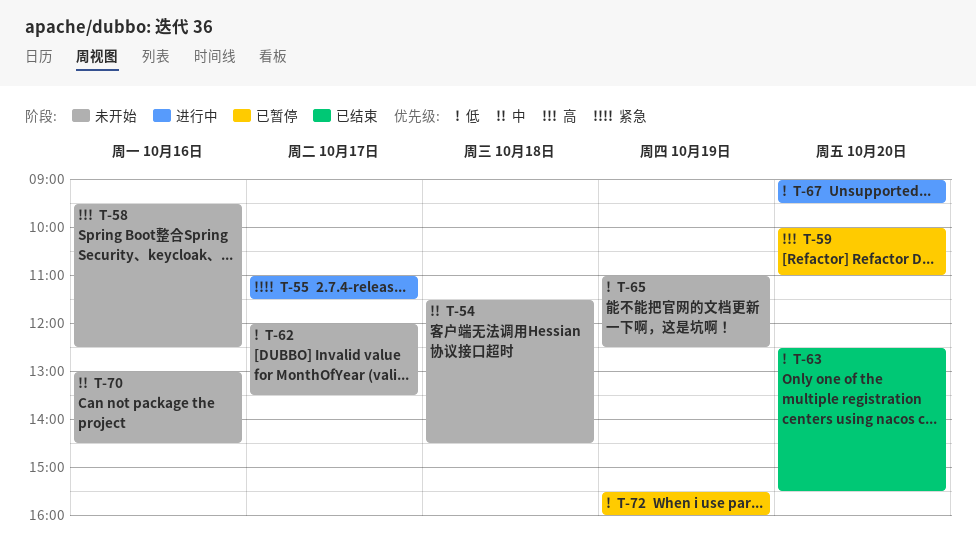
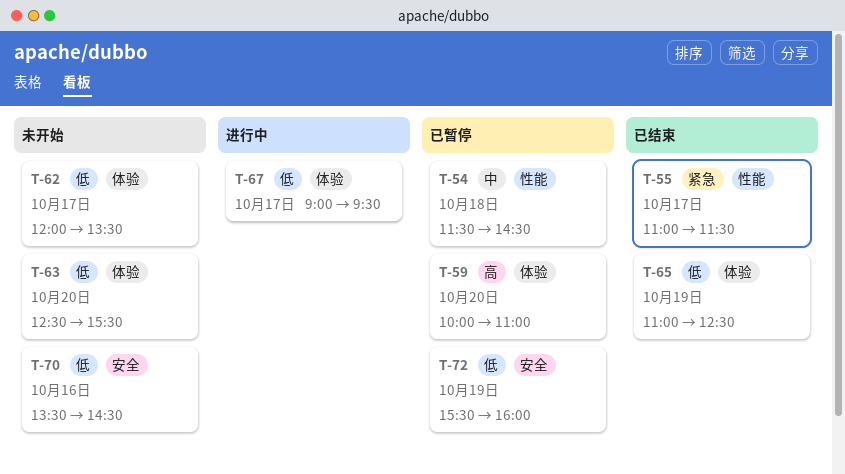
T-54, status: 未开始 -> 已暂停
T-55, status: 进行中 -> 已结束
T-58: present -> none
T-63, status: 已结束 -> 未开始
T-65, status: 未开始 -> 已结束
T-67, day: Oct 20 -> Oct 17
T-70, priority: 中 -> 低
T-70, begins: 13:00 -> 13:30

